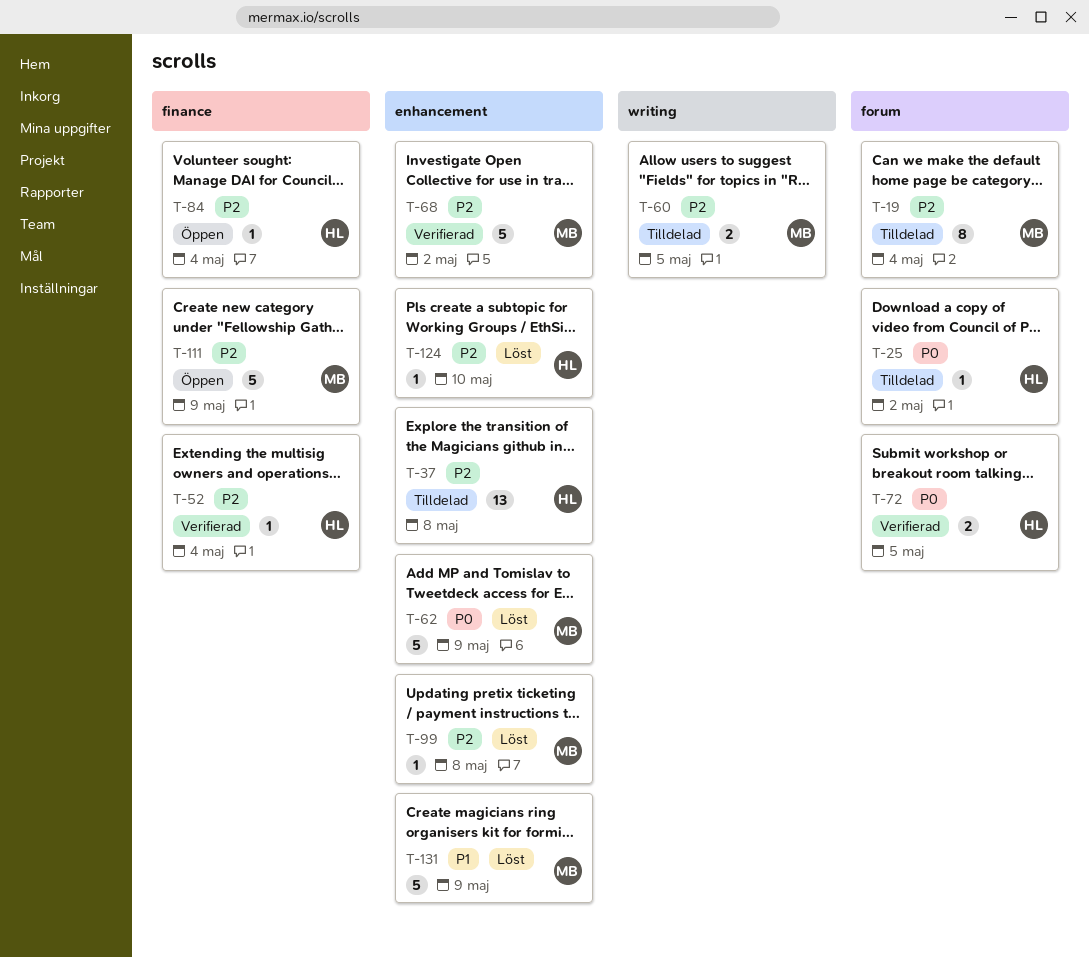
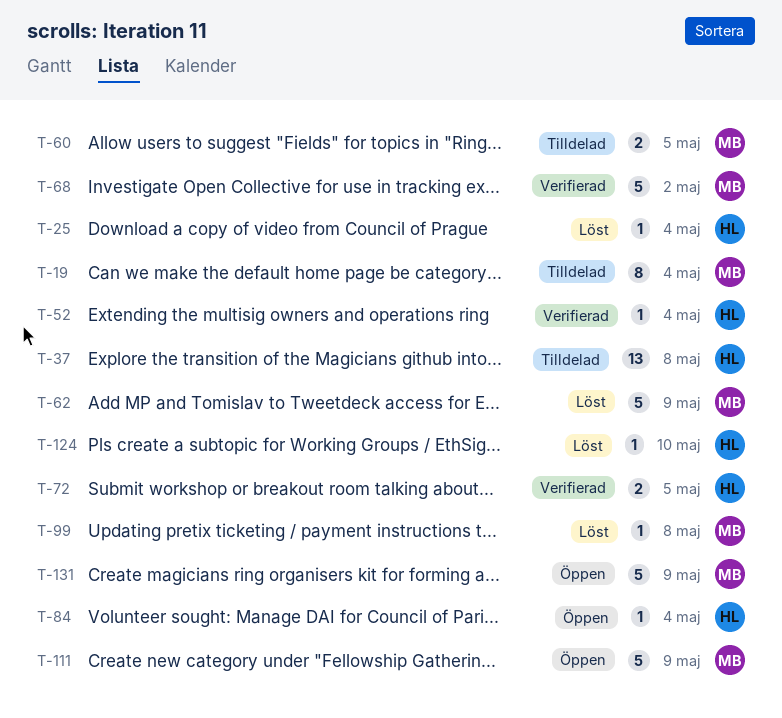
T-25, status: Tilldelad -> Löst
T-25, due: May 2 -> May 4
T-131, status: Löst -> Öppen

